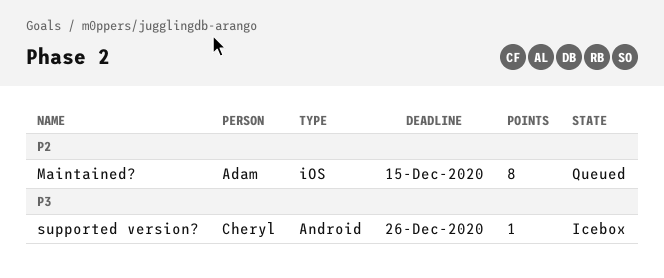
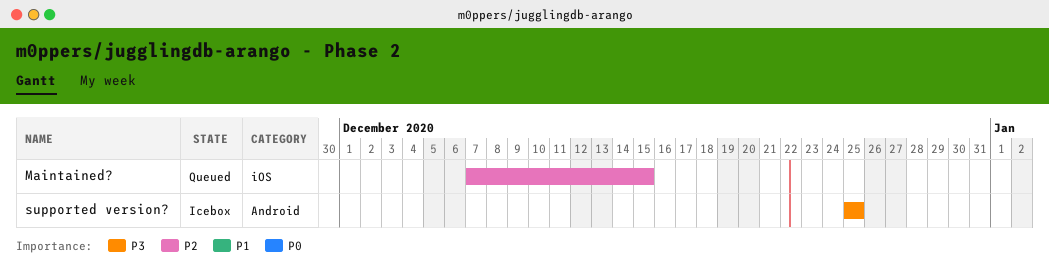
supported version?, due: Dec 26 -> Dec 25

